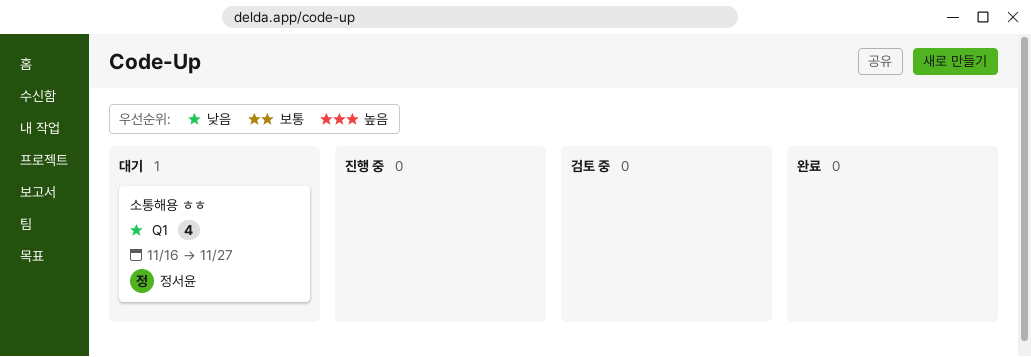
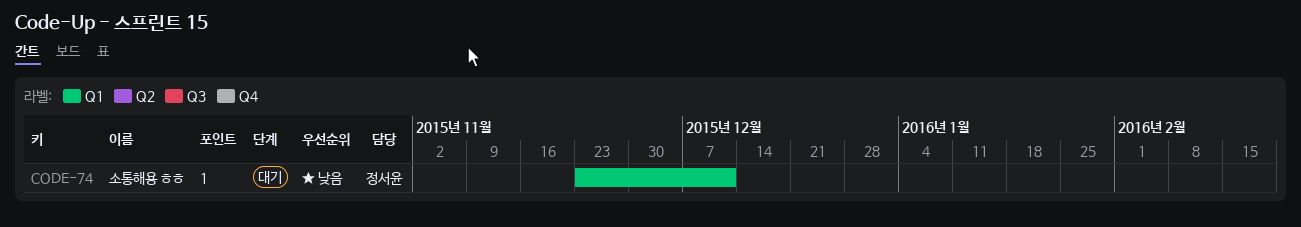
소통해용 ㅎㅎ, estimate: 4 -> 1
소통해용 ㅎㅎ, start: Nov 16 -> Nov 23
소통해용 ㅎㅎ, due: Nov 27 -> Dec 11

